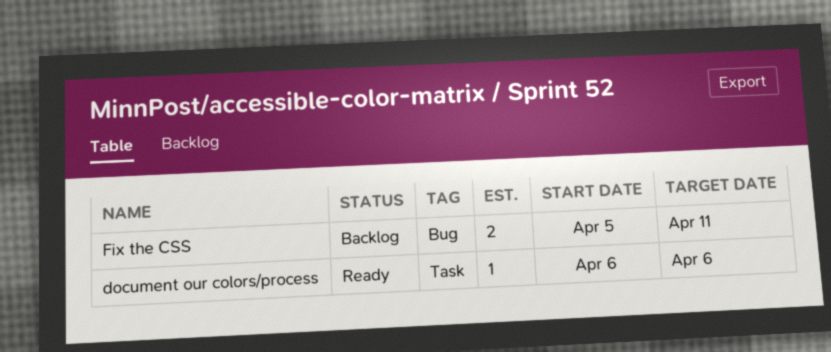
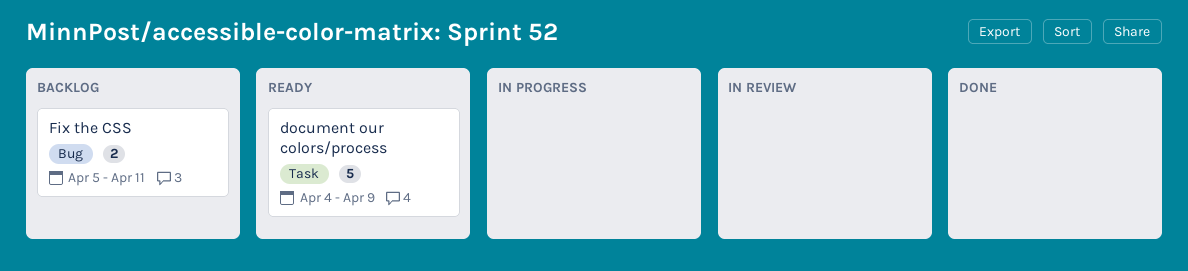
document our colors/process, estimate: 1 -> 5
document our colors/process, start: Apr 6 -> Apr 4
document our colors/process, due: Apr 6 -> Apr 9

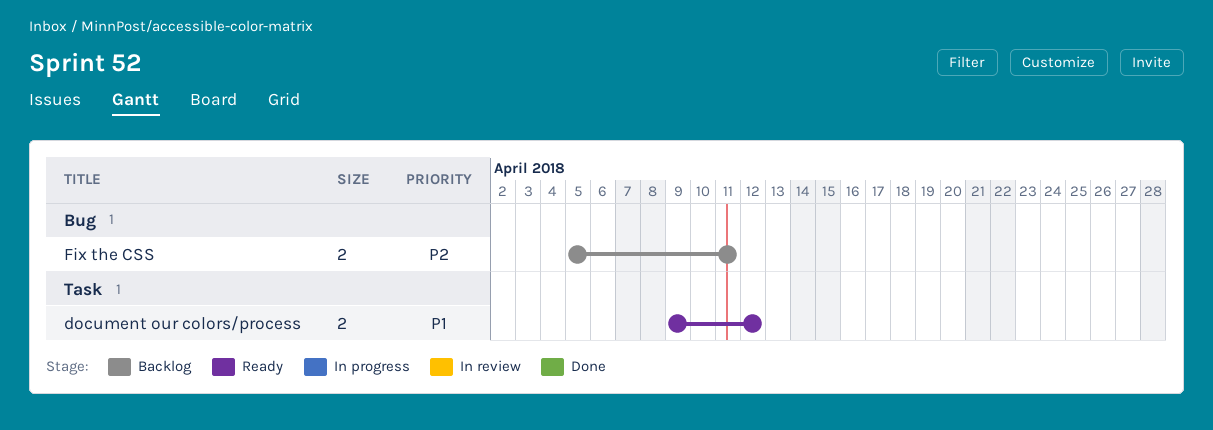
document our colors/process, estimate: 5 -> 2
document our colors/process, start: Apr 4 -> Apr 9
document our colors/process, due: Apr 9 -> Apr 12

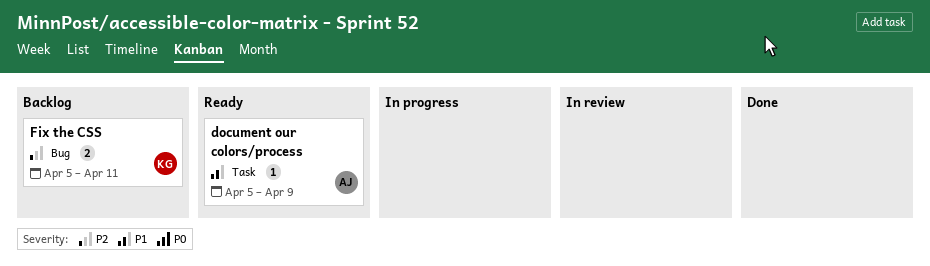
document our colors/process, estimate: 2 -> 1
document our colors/process, start: Apr 9 -> Apr 5
document our colors/process, due: Apr 12 -> Apr 9

